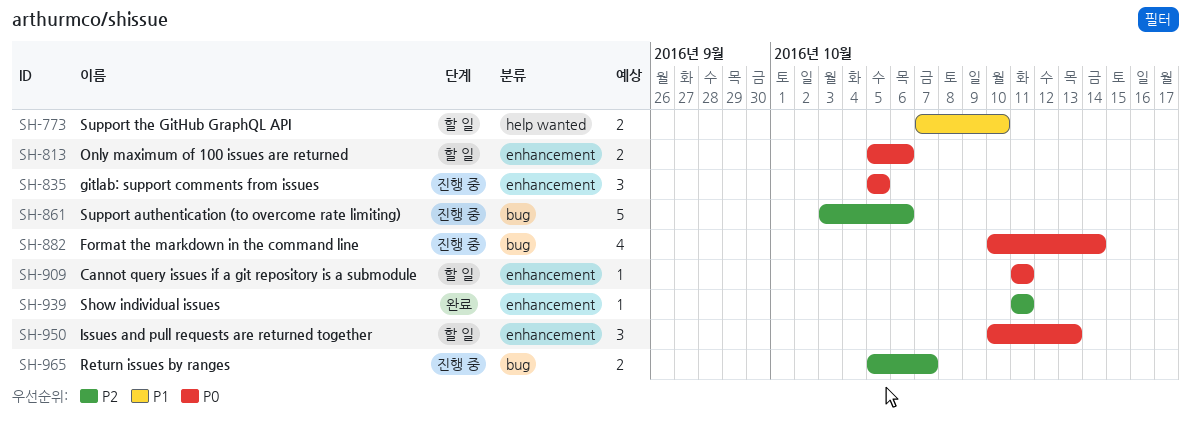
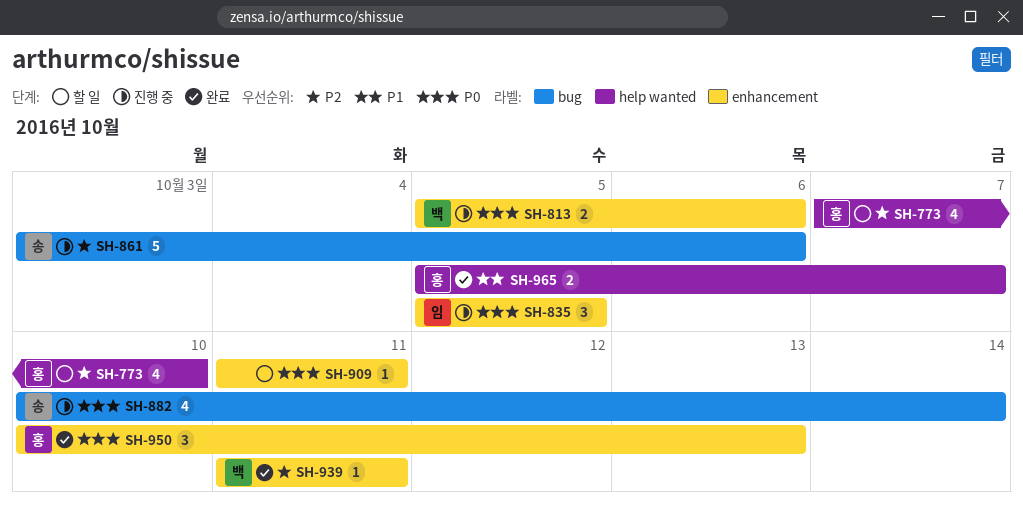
SH-773, priority: P1 -> P2
SH-773, estimate: 2 -> 4
SH-813, status: 할 일 -> 진행 중
SH-950, status: 할 일 -> 완료
SH-965, status: 진행 중 -> 완료
SH-965, priority: P2 -> P1
SH-965, label: bug -> help wanted

